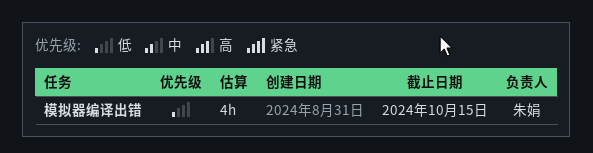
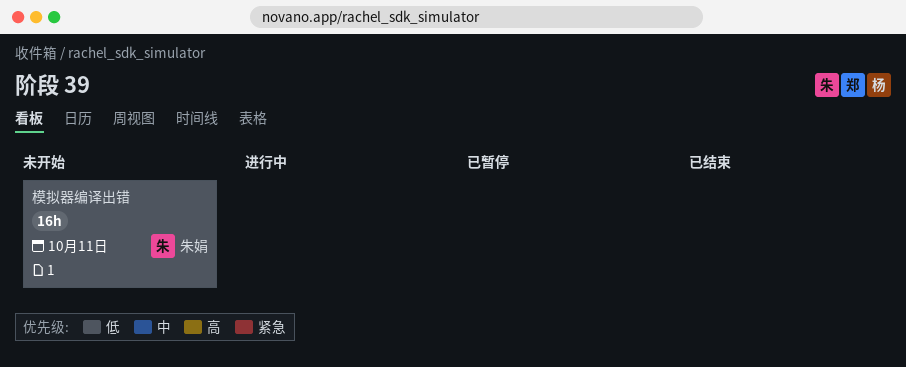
模拟器编译出错, estimate: 4h -> 16h
模拟器编译出错, due: Oct 15 -> Oct 11

